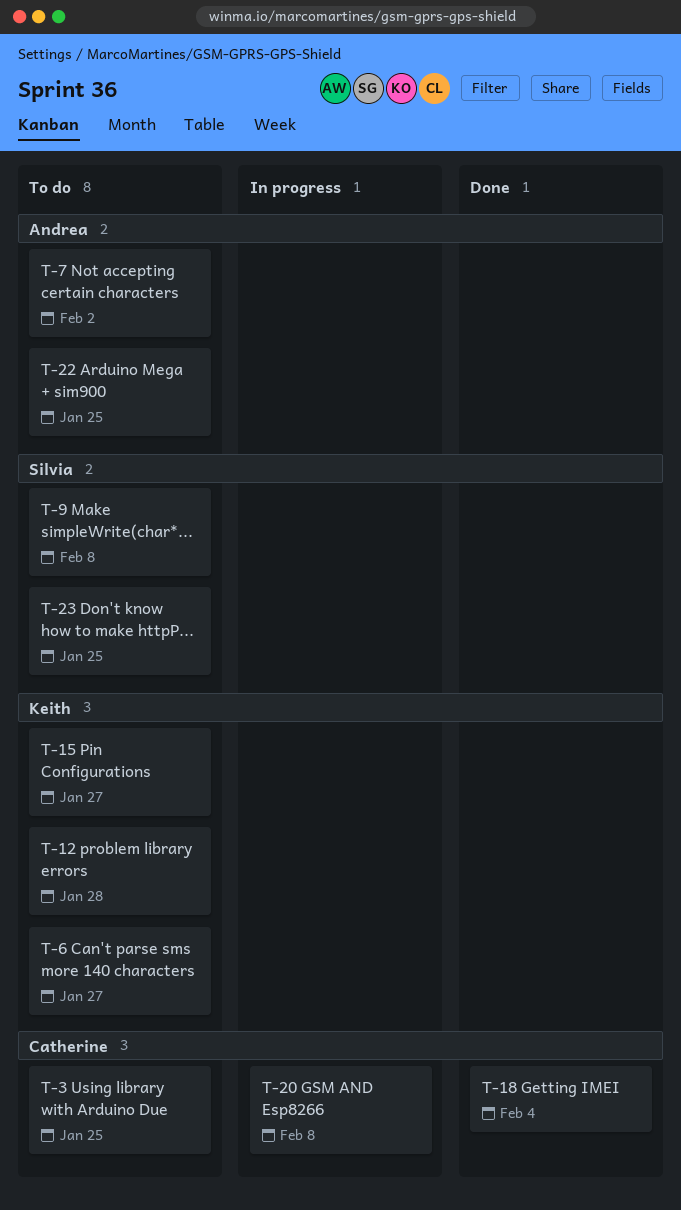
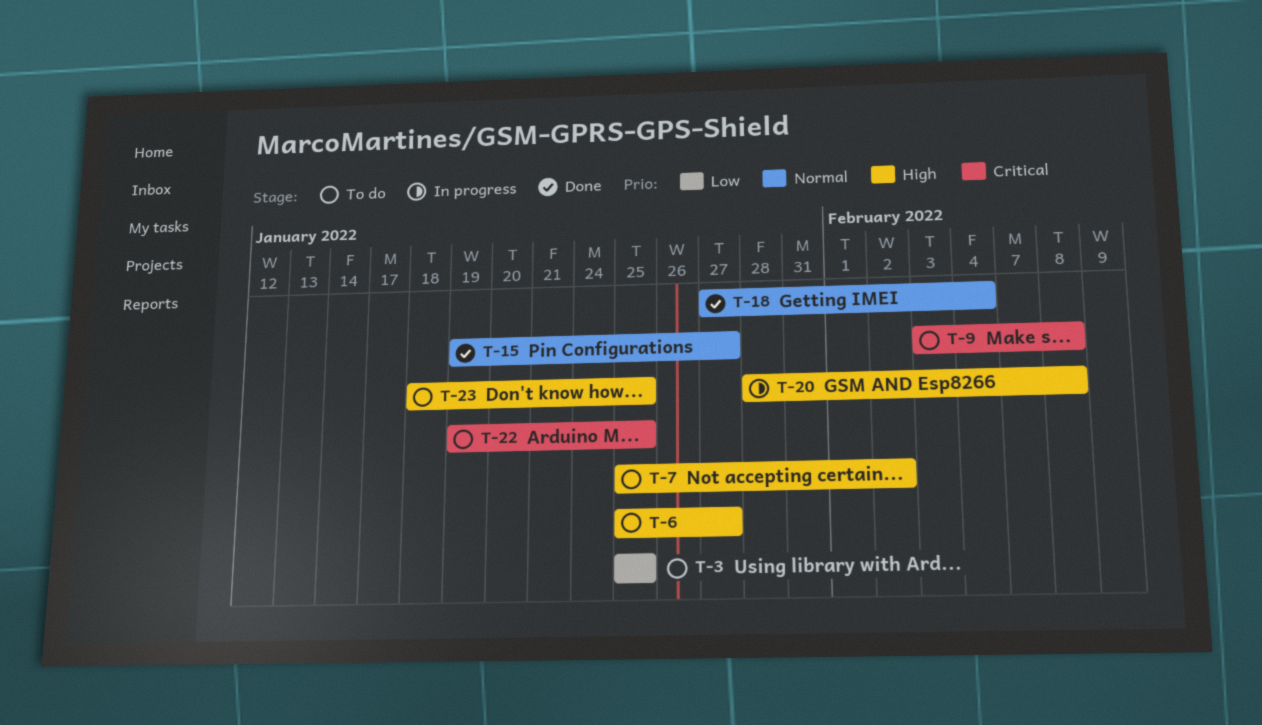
T-12: present -> none
T-15, status: To do -> Done

